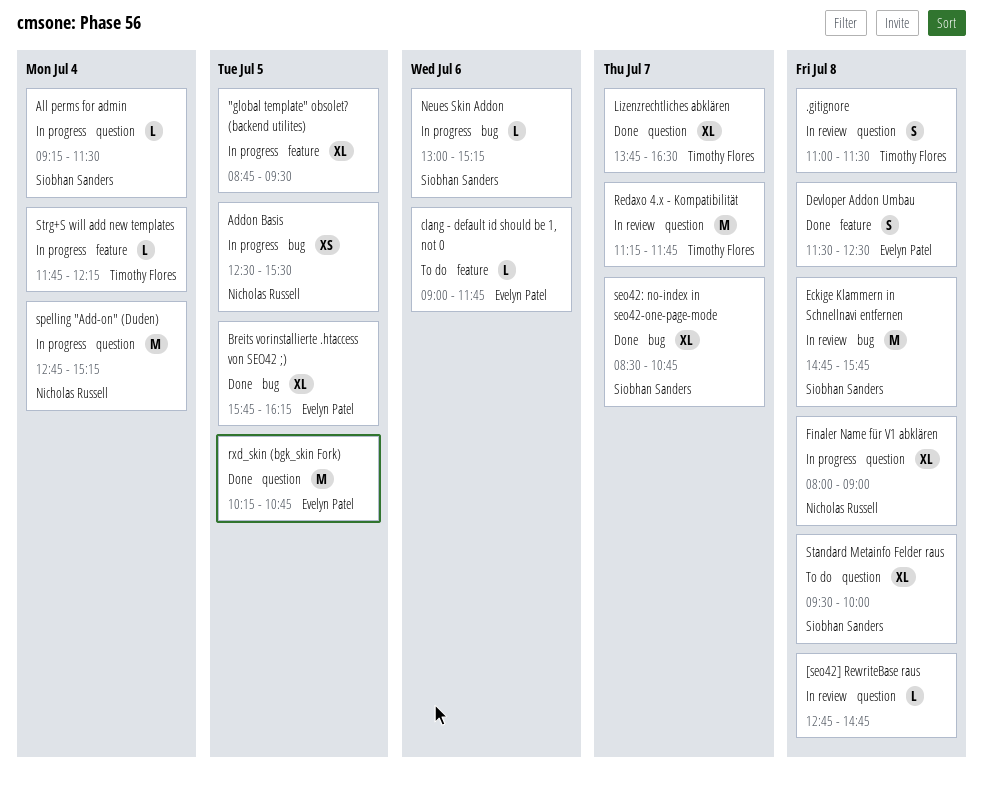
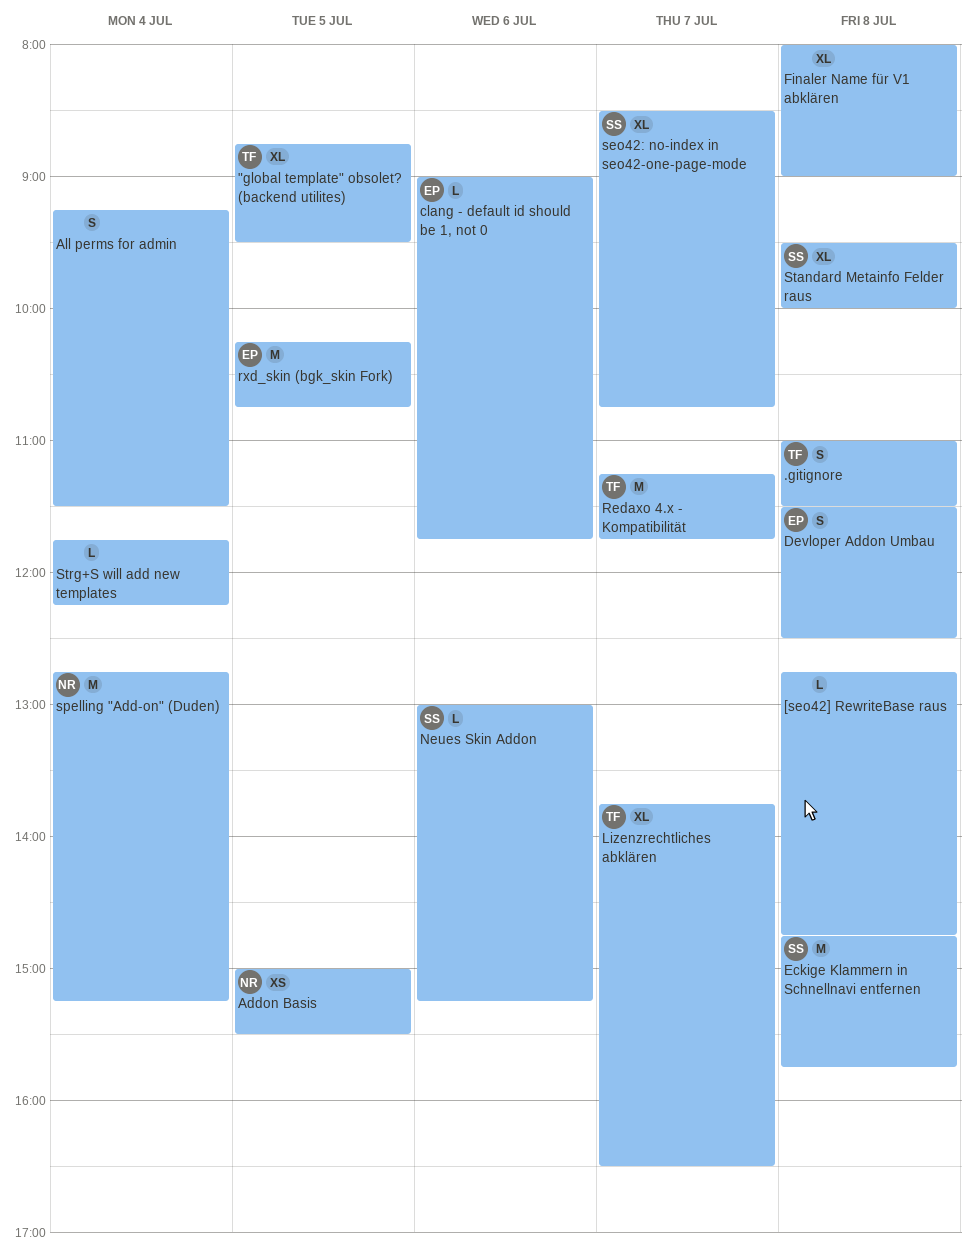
"global template" obsolet? (backend utilites), owner: none -> Timothy Flores
Addon Basis, begins: 12:30 -> 15:00
All perms for admin, owner: Siobhan Sanders -> none
All perms for admin, estimate: L -> S
Breits vorinstallierte .htaccess von SEO42 ;): present -> none
Finaler Name für V1 abklären, owner: Nicholas Russell -> none
Strg+S will add new templates, owner: Timothy Flores -> none

